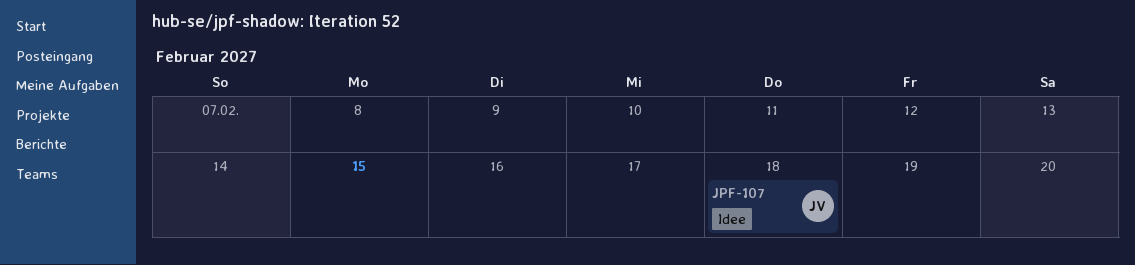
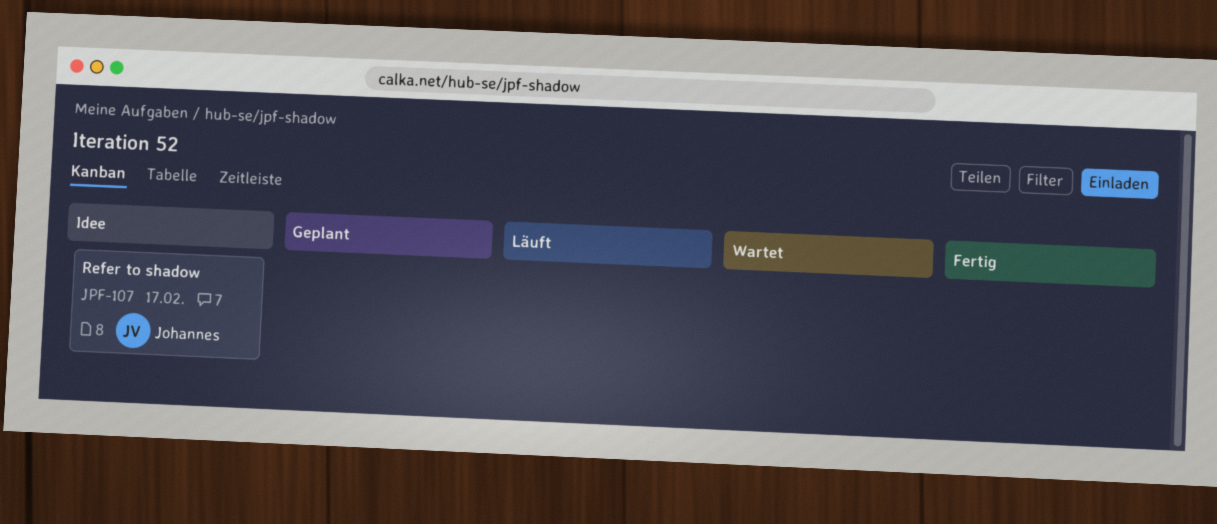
JPF-107, due: Feb 18 -> Feb 17

